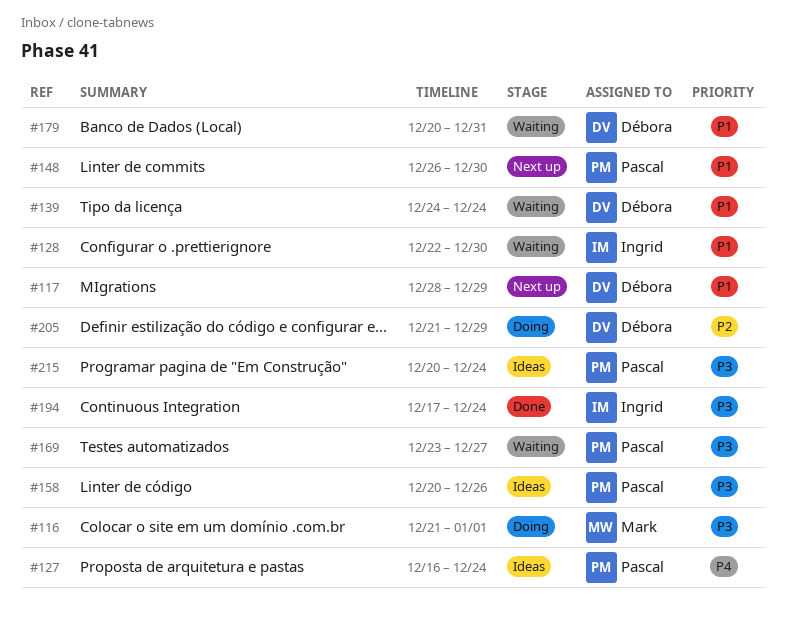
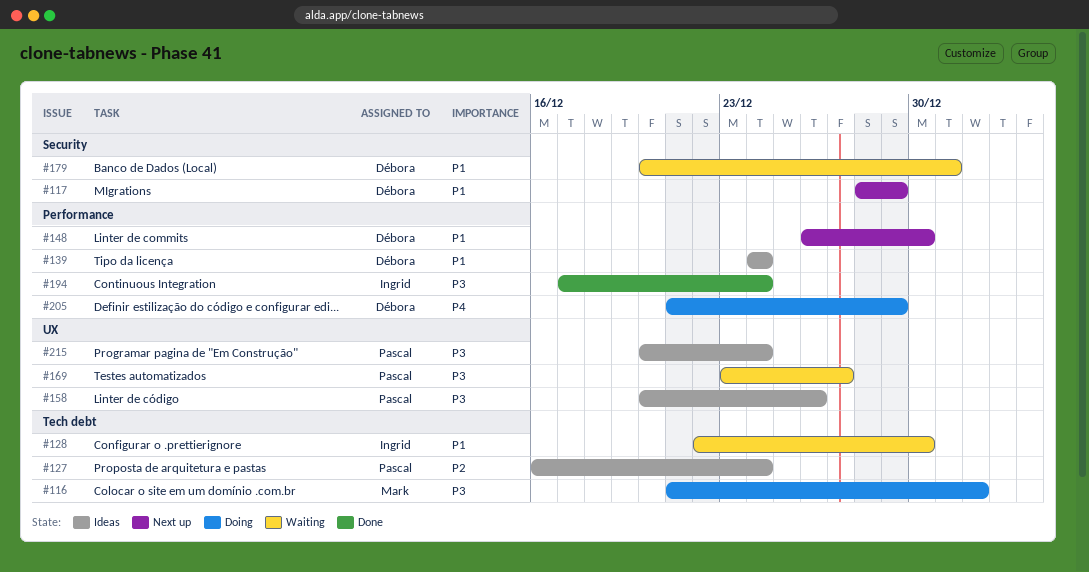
#127, priority: P4 -> P2
#139, status: Waiting -> Ideas
#148, owner: Pascal -> Débora
#205, priority: P2 -> P4

